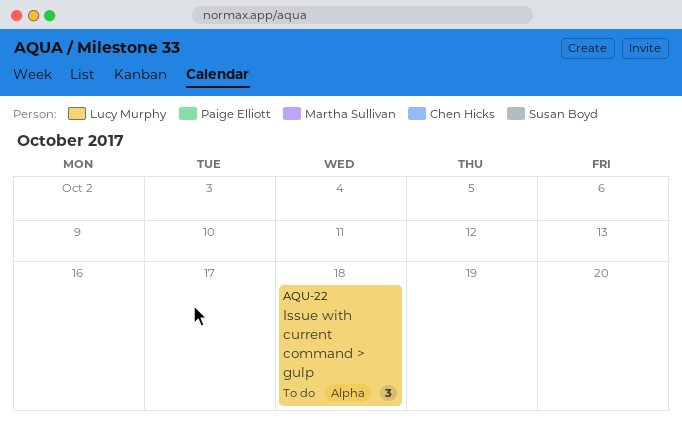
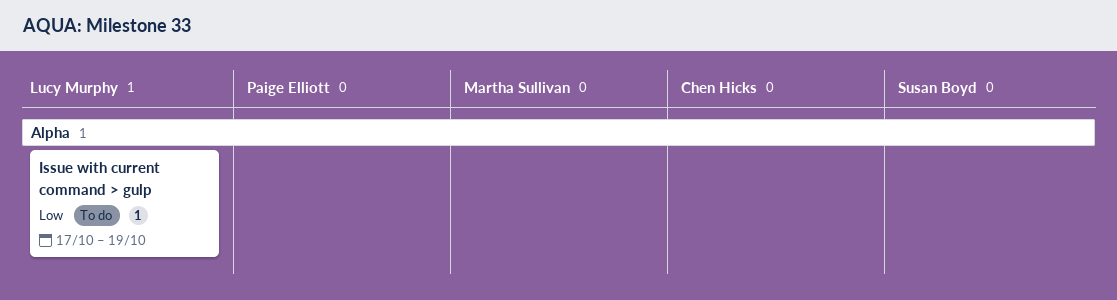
Issue with current command > gulp, estimate: 3 -> 1
Issue with current command > gulp, due: Oct 18 -> Oct 19

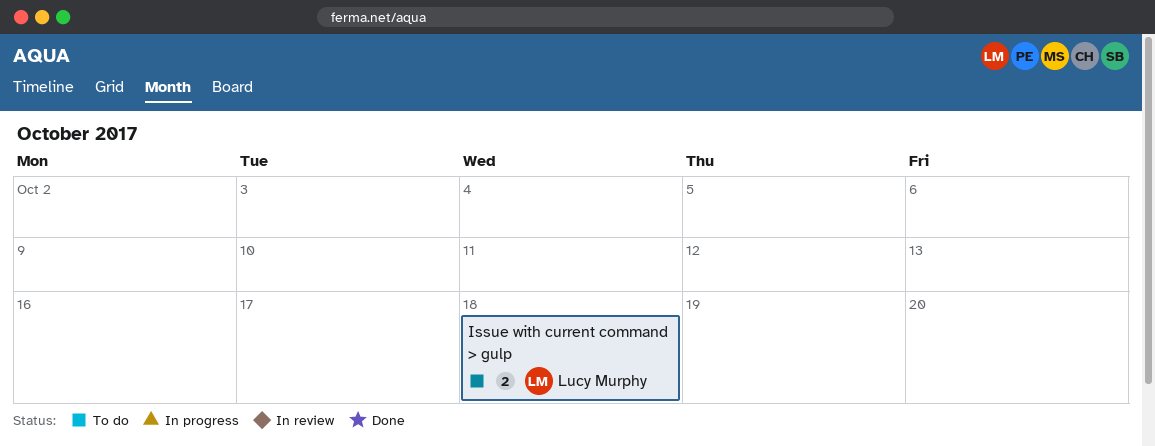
Issue with current command > gulp, estimate: 1 -> 2
Issue with current command > gulp, due: Oct 19 -> Oct 18

